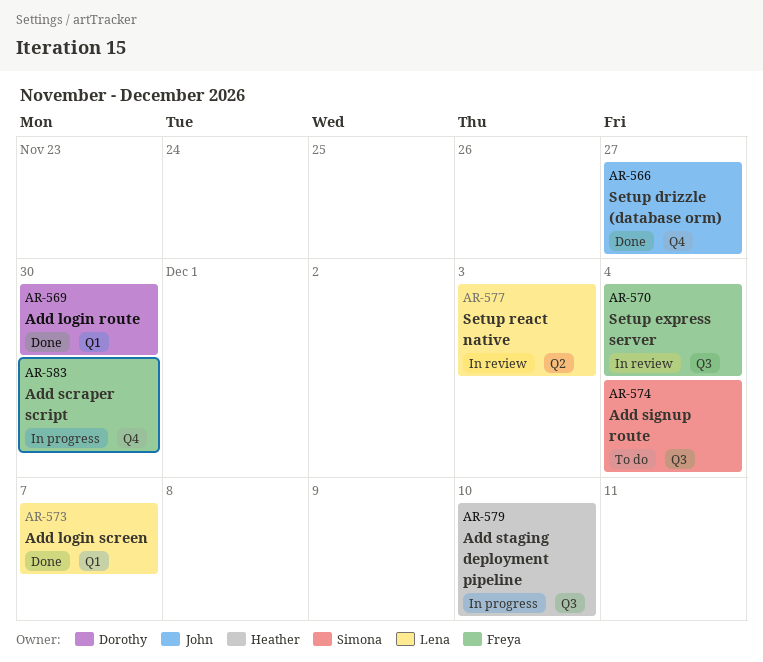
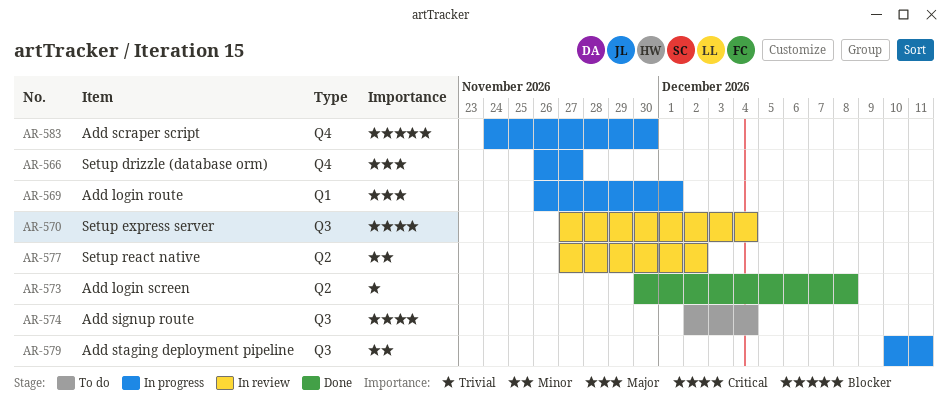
AR-566, status: Done -> In progress
AR-569, status: Done -> In progress
AR-569, due: Nov 30 -> Dec 1
AR-573, label: Q1 -> Q2
AR-573, due: Dec 7 -> Dec 8
AR-577, due: Dec 3 -> Dec 2
AR-579, due: Dec 10 -> Dec 11

